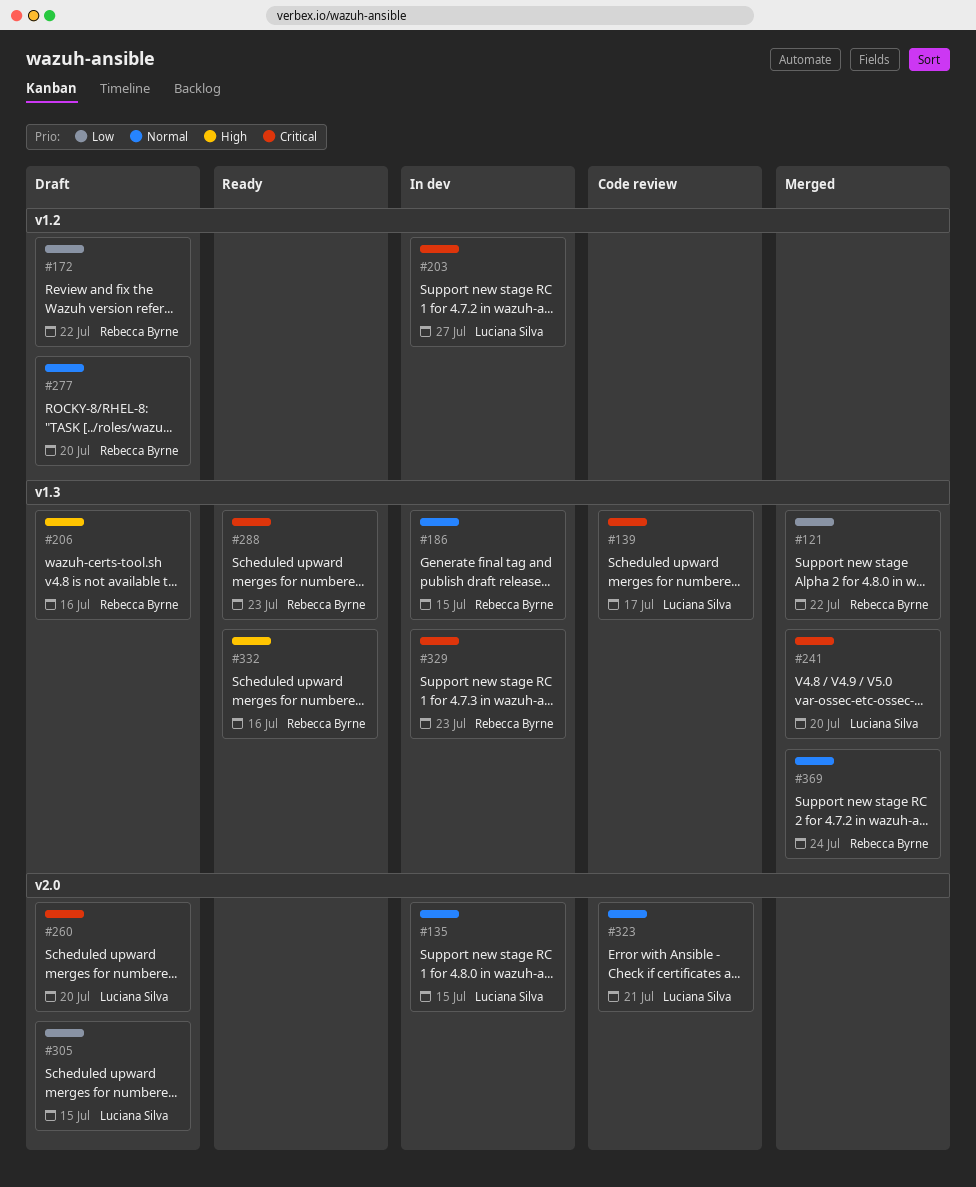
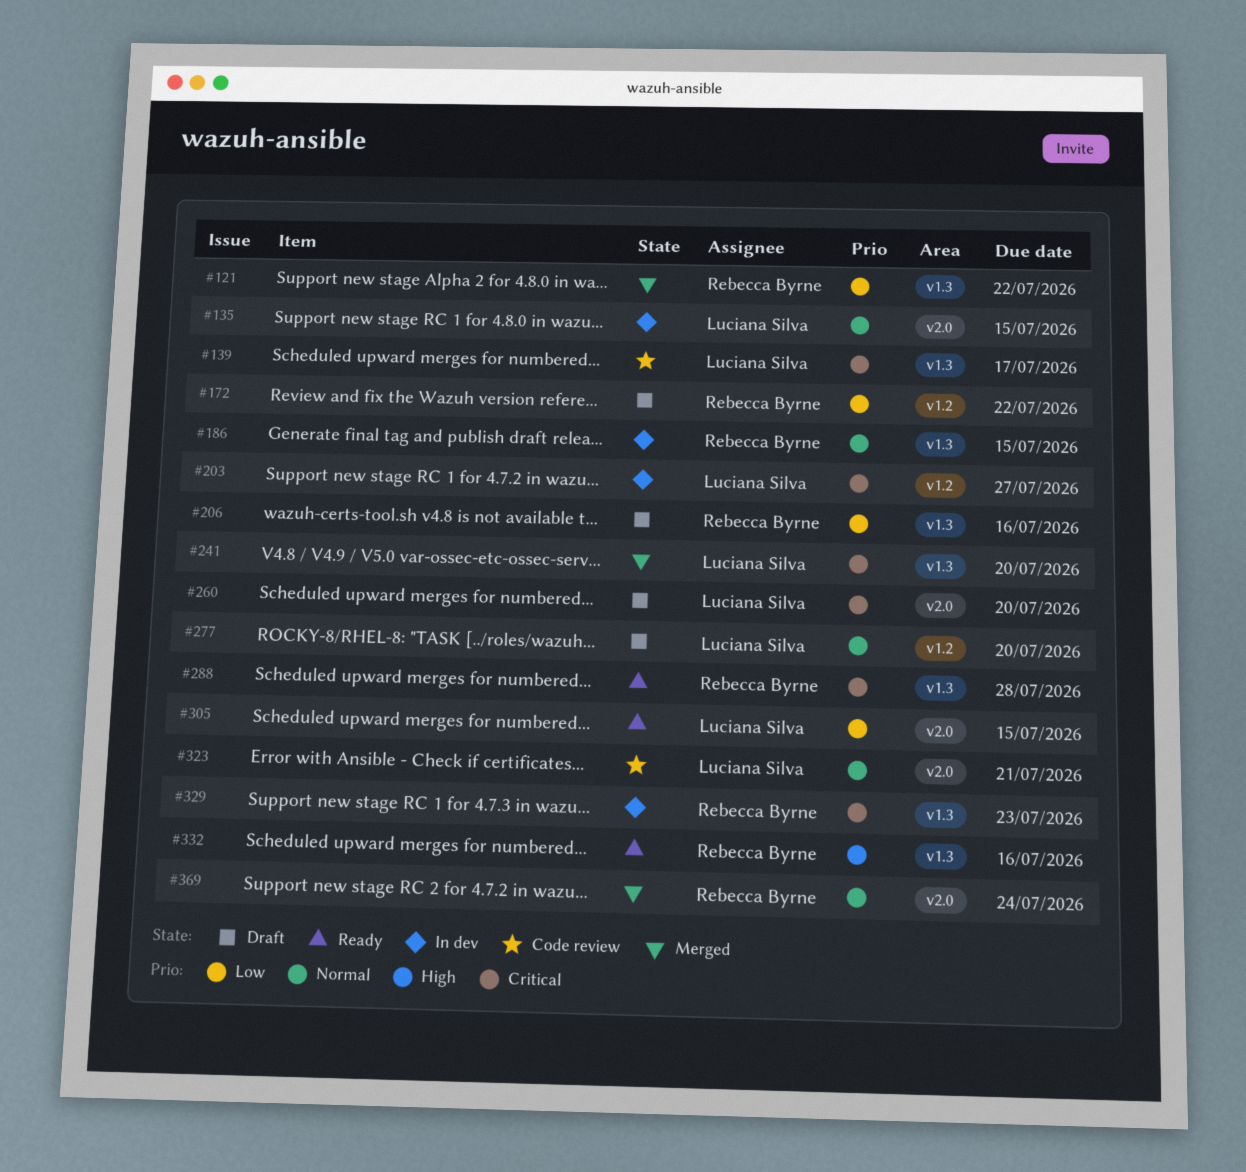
#206, priority: High -> Low
#277, owner: Rebecca Byrne -> Luciana Silva
#288, due: Jul 23 -> Jul 28
#305, status: Draft -> Ready
#369, label: v1.3 -> v2.0

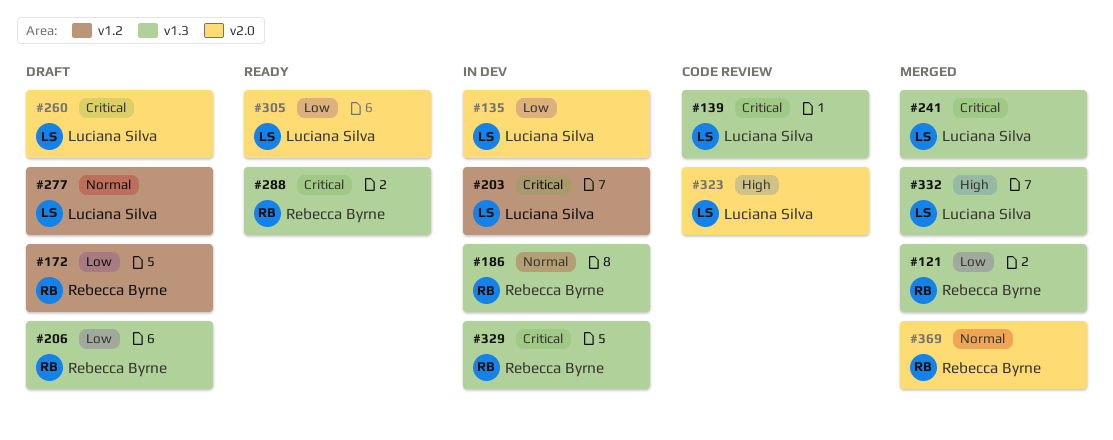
#135, priority: Normal -> Low
#323, priority: Normal -> High
#332, status: Ready -> Merged
#332, owner: Rebecca Byrne -> Luciana Silva

